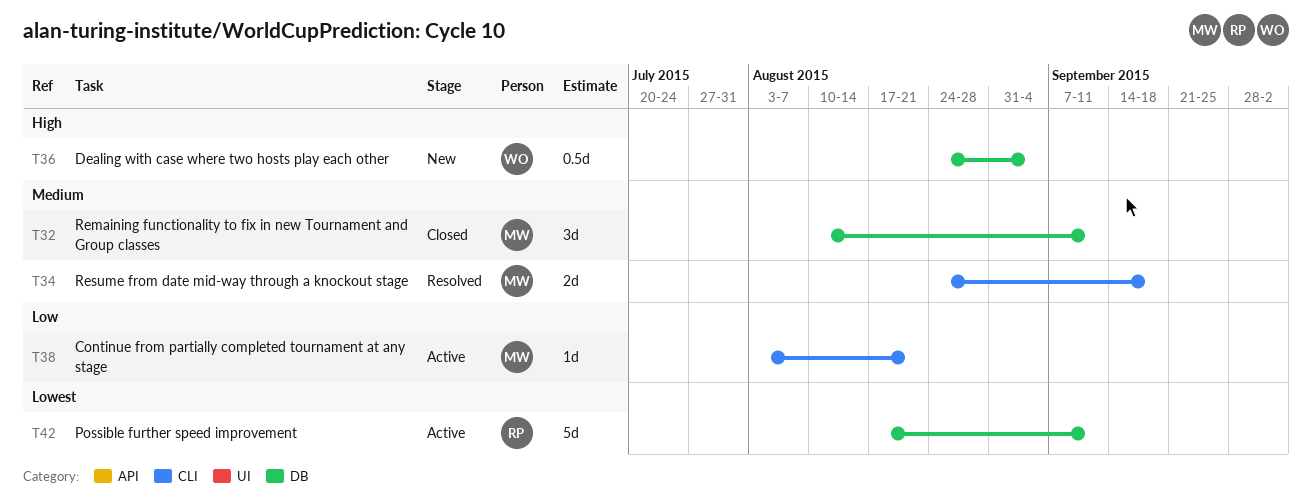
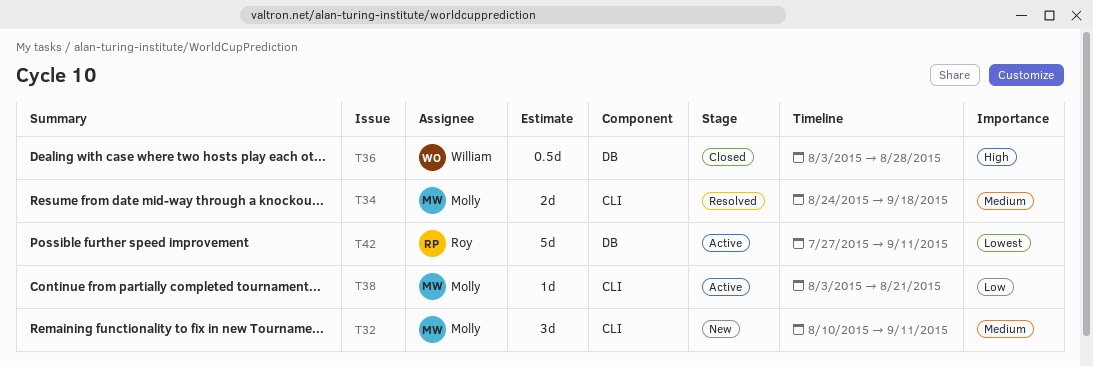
T32, status: Closed -> New
T32, label: DB -> CLI
T36, status: New -> Closed
T36, start: Aug 24 -> Aug 3
T36, due: Sep 4 -> Aug 28
T42, start: Aug 17 -> Jul 27

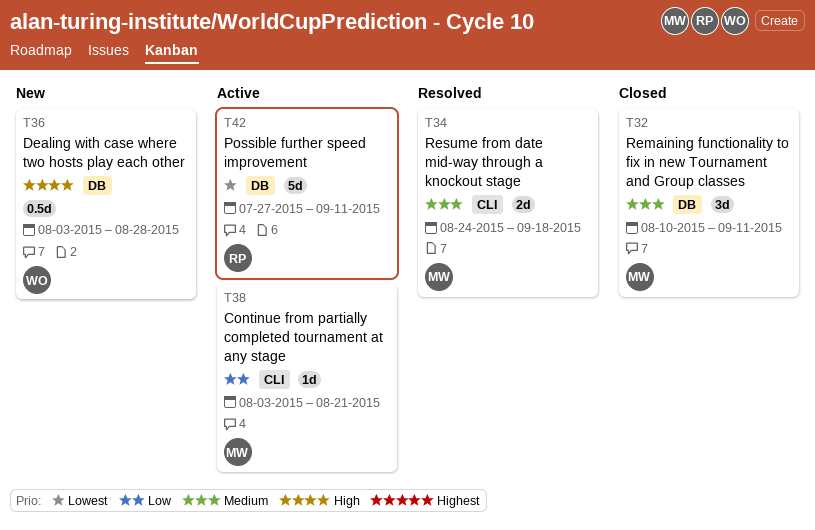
T32, status: New -> Closed
T32, label: CLI -> DB
T36, status: Closed -> New

